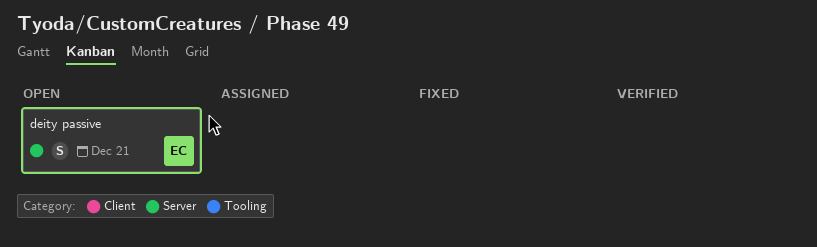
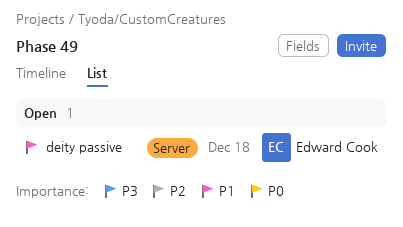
deity passive, due: Dec 21 -> Dec 18

